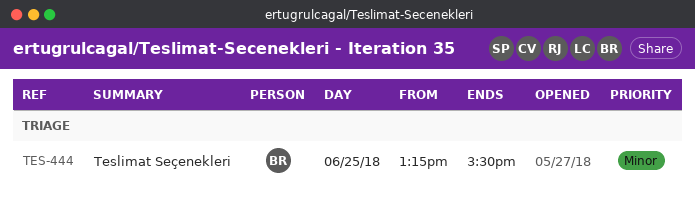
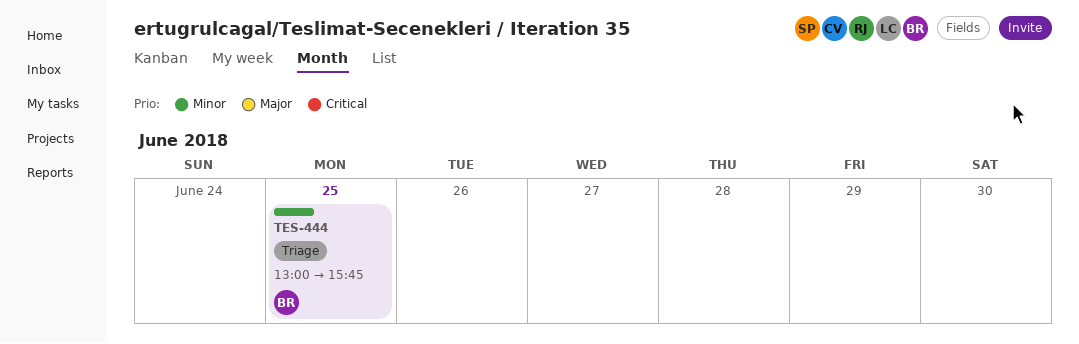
TES-444, begins: 13:15 -> 13:00
TES-444, ends: 15:30 -> 15:45

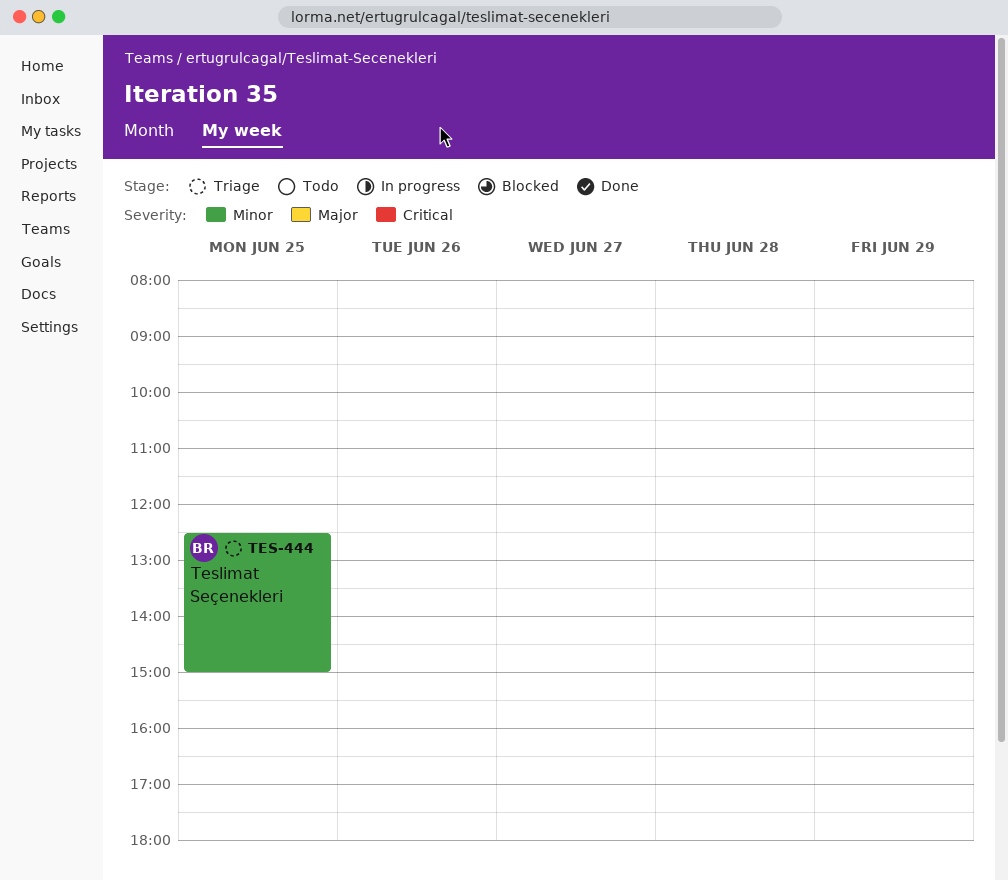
TES-444, begins: 13:00 -> 12:30
TES-444, ends: 15:45 -> 15:00

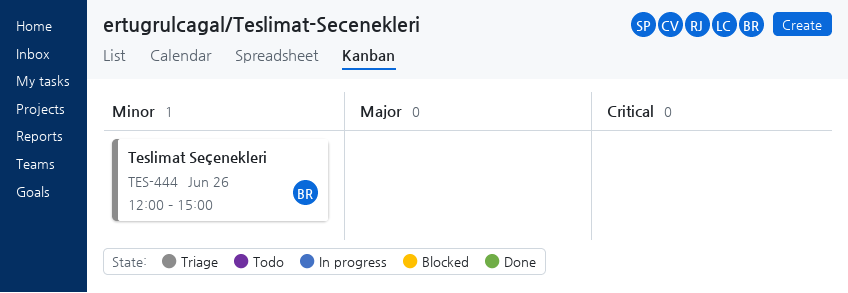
TES-444, day: Jun 25 -> Jun 26
TES-444, begins: 12:30 -> 12:00

